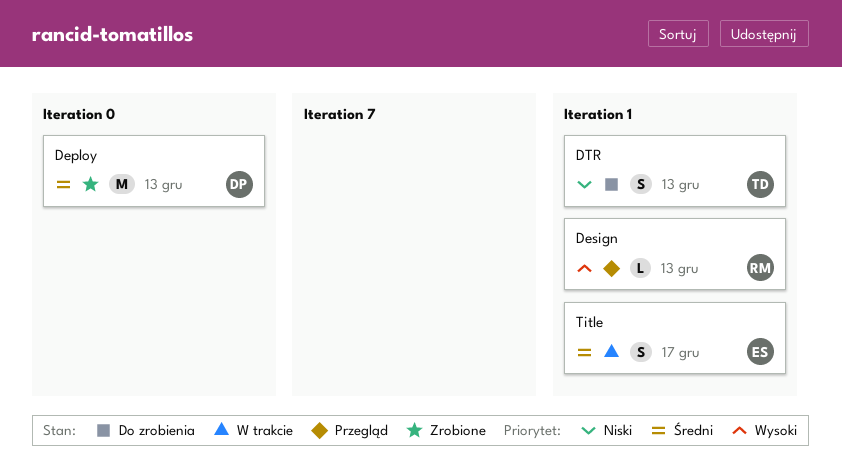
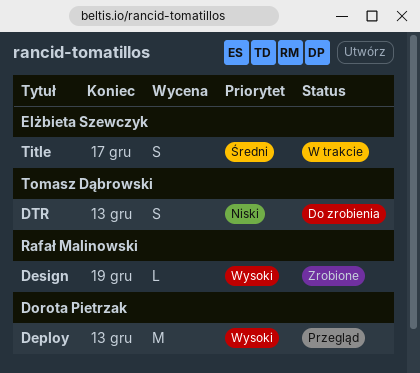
Deploy, status: Zrobione -> Przegląd
Deploy, priority: Średni -> Wysoki
Design, status: Przegląd -> Zrobione
Design, due: Dec 13 -> Dec 19

